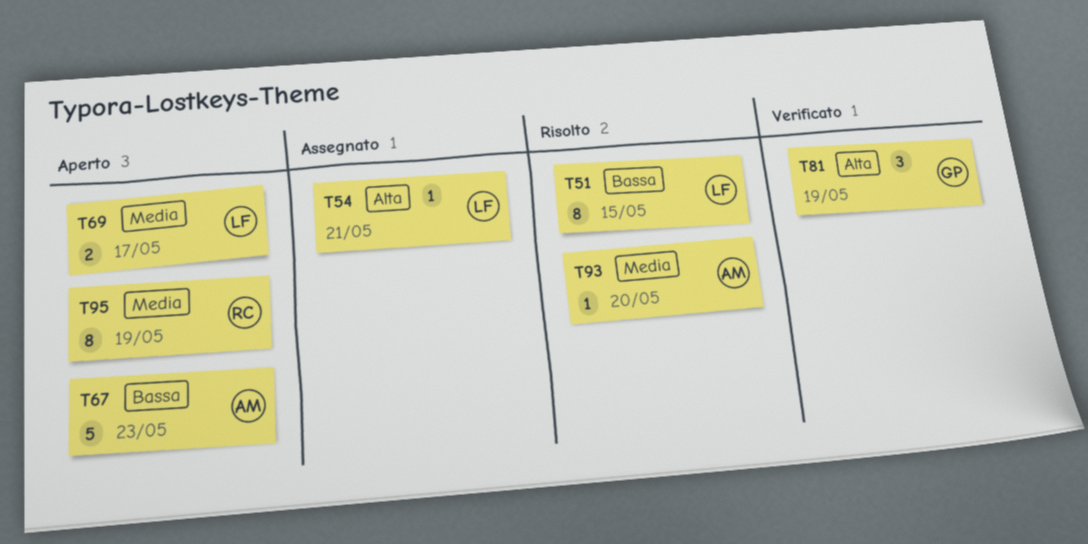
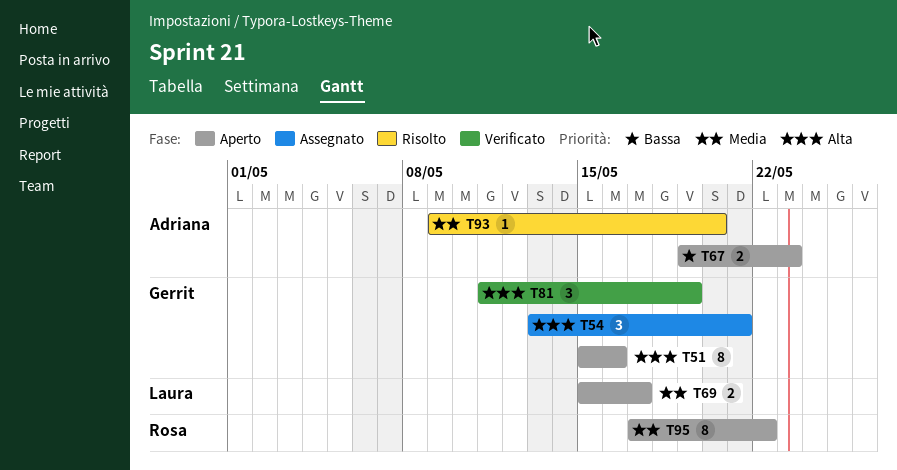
T51, status: Risolto -> Aperto
T51, owner: Laura -> Gerrit
T51, priority: Bassa -> Alta
T51, due: May 15 -> May 16
T54, owner: Laura -> Gerrit
T54, estimate: 1 -> 3
T67, estimate: 5 -> 2
T95, due: May 19 -> May 22

